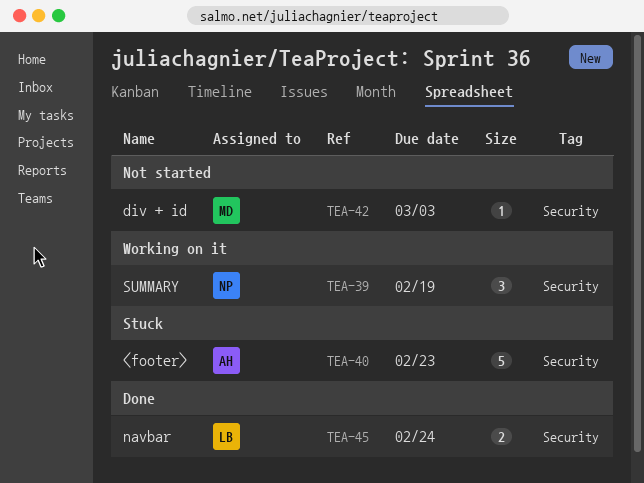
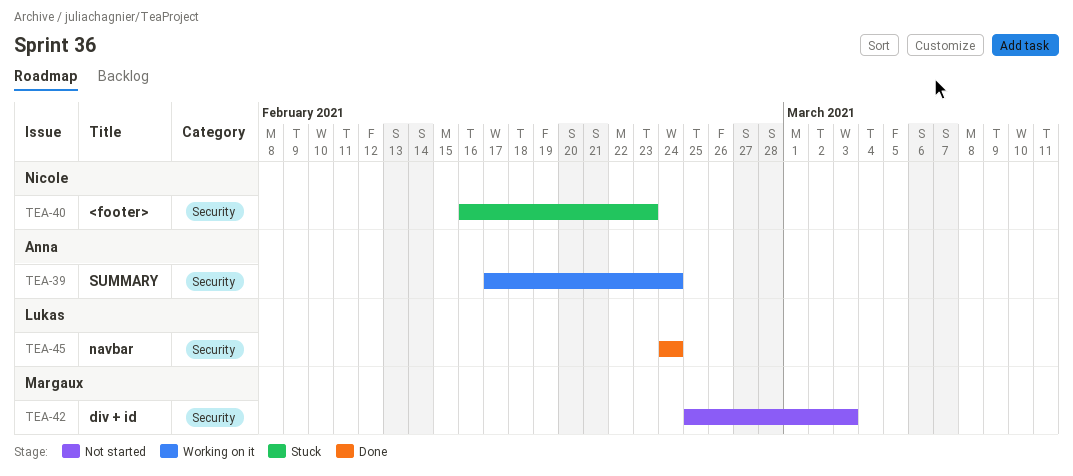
TEA-39, owner: Nicole -> Anna
TEA-39, due: Feb 19 -> Feb 24
TEA-40, owner: Anna -> Nicole

